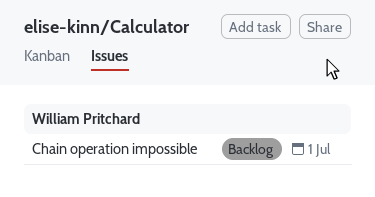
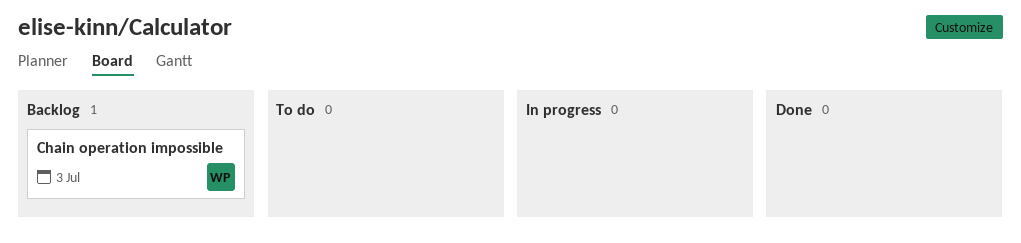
Chain operation impossible, due: Jul 1 -> Jul 3

